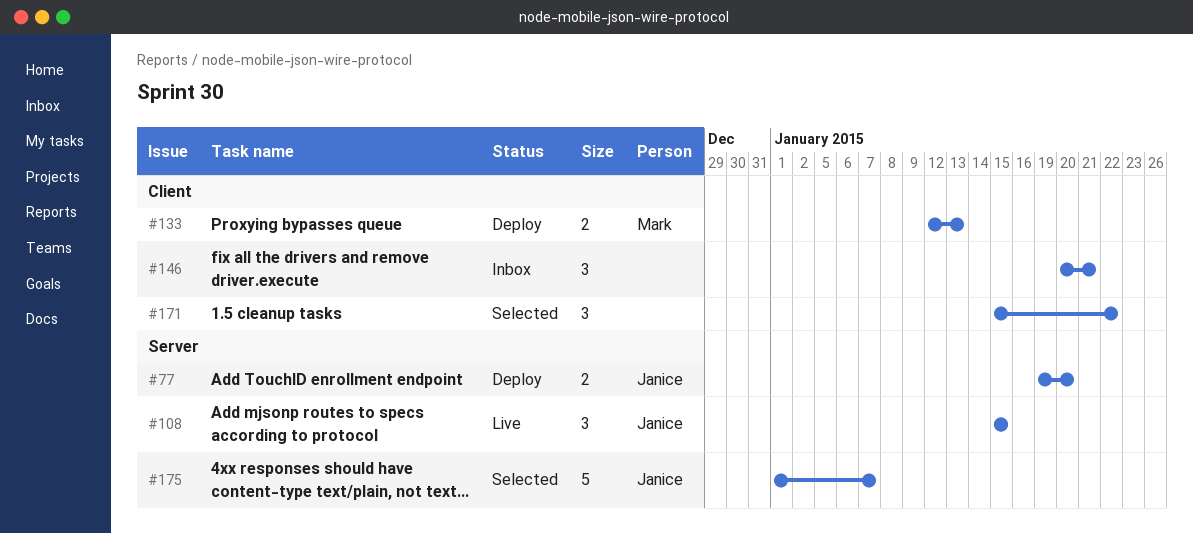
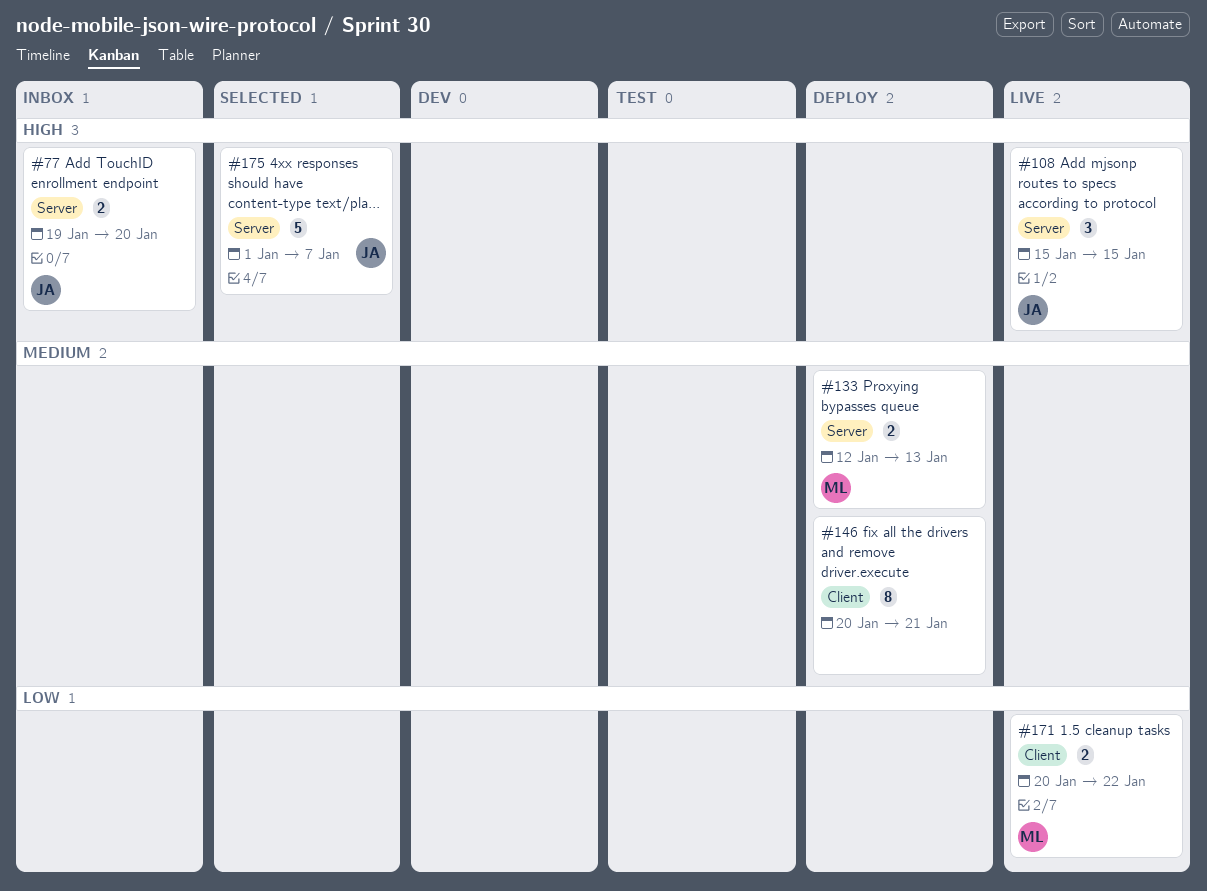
#77, status: Deploy -> Inbox
#133, label: Client -> Server
#146, status: Inbox -> Deploy
#146, estimate: 3 -> 8
#171, status: Selected -> Live
#171, owner: none -> Mark
#171, estimate: 3 -> 2
#171, start: Jan 15 -> Jan 20

